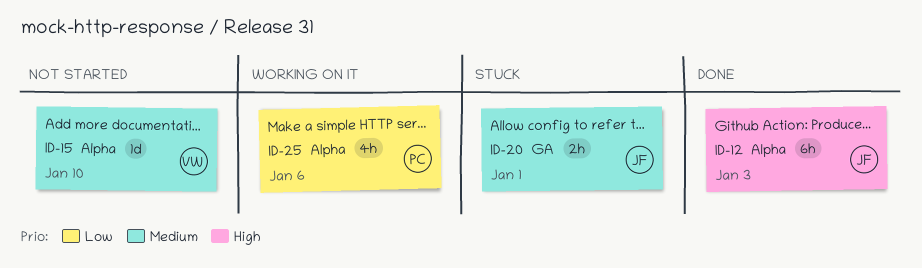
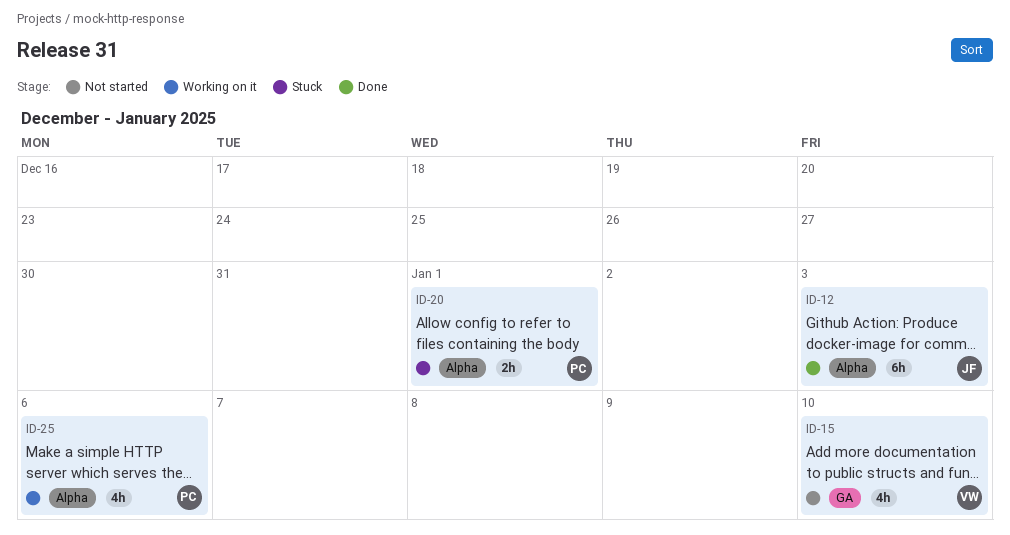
ID-15, label: Alpha -> GA
ID-15, estimate: 1d -> 4h
ID-20, owner: JF -> PC
ID-20, label: GA -> Alpha

